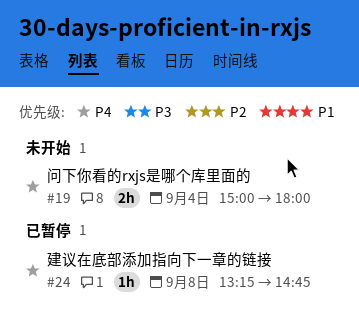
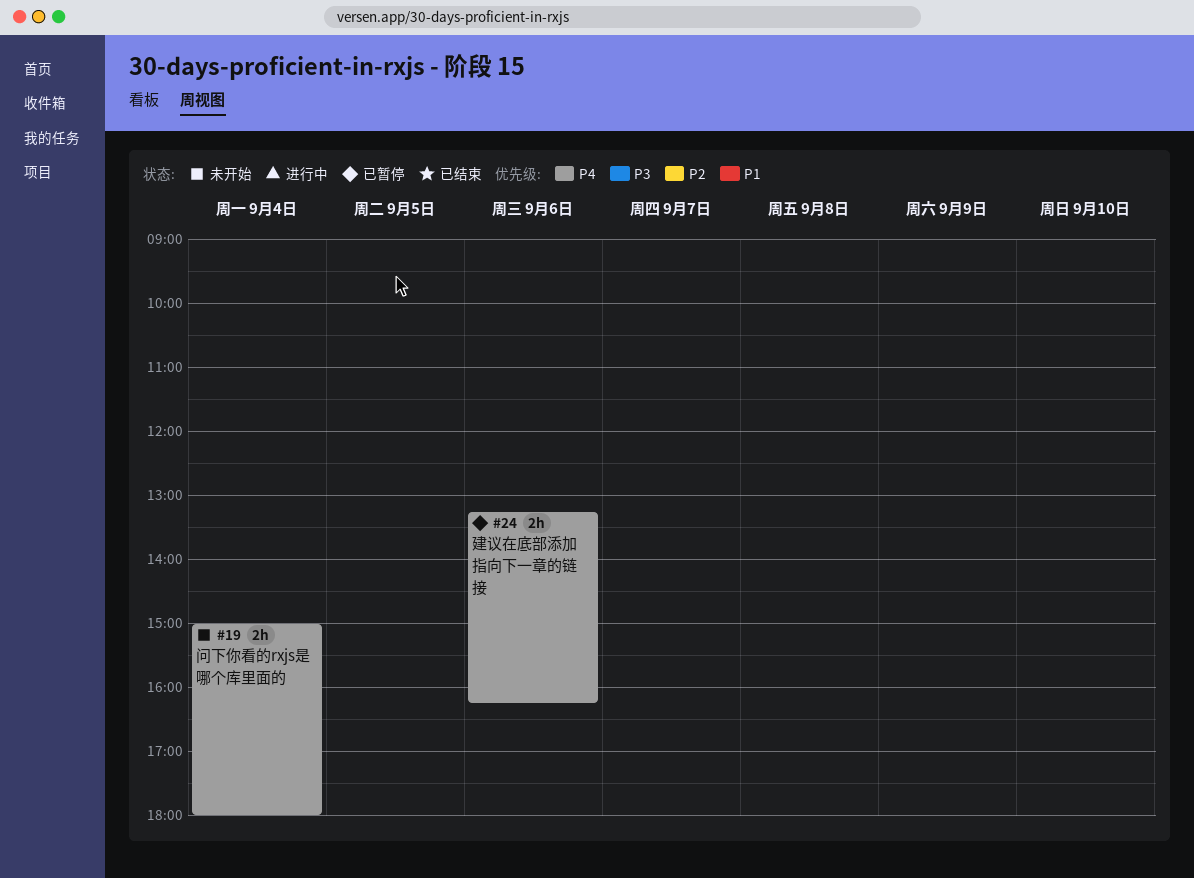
#24, estimate: 1h -> 2h
#24, day: Sep 8 -> Sep 6
#24, ends: 14:45 -> 16:15

